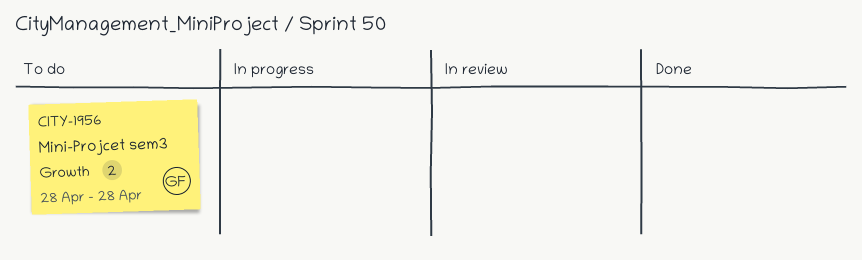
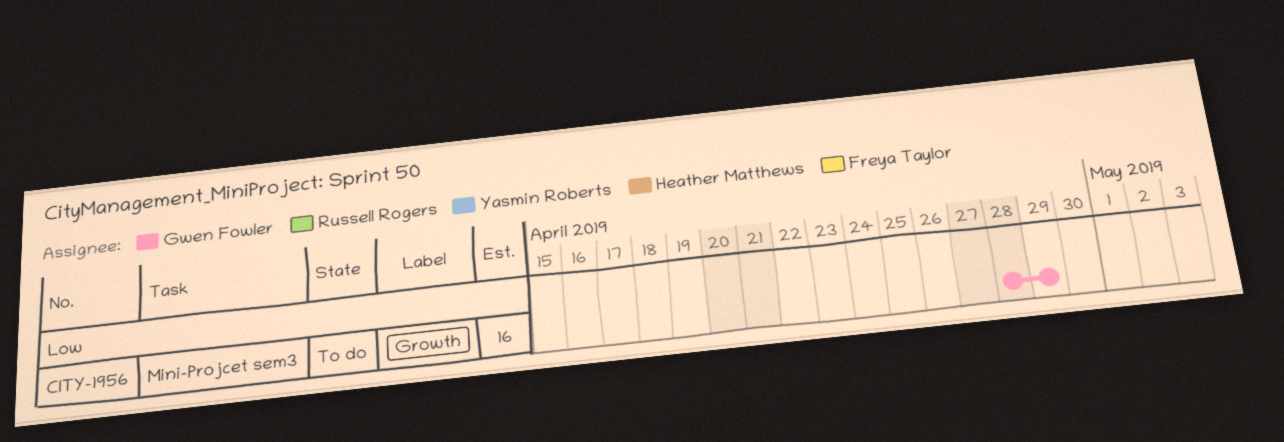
CITY-1956, estimate: 2 -> 16
CITY-1956, due: Apr 28 -> Apr 29

